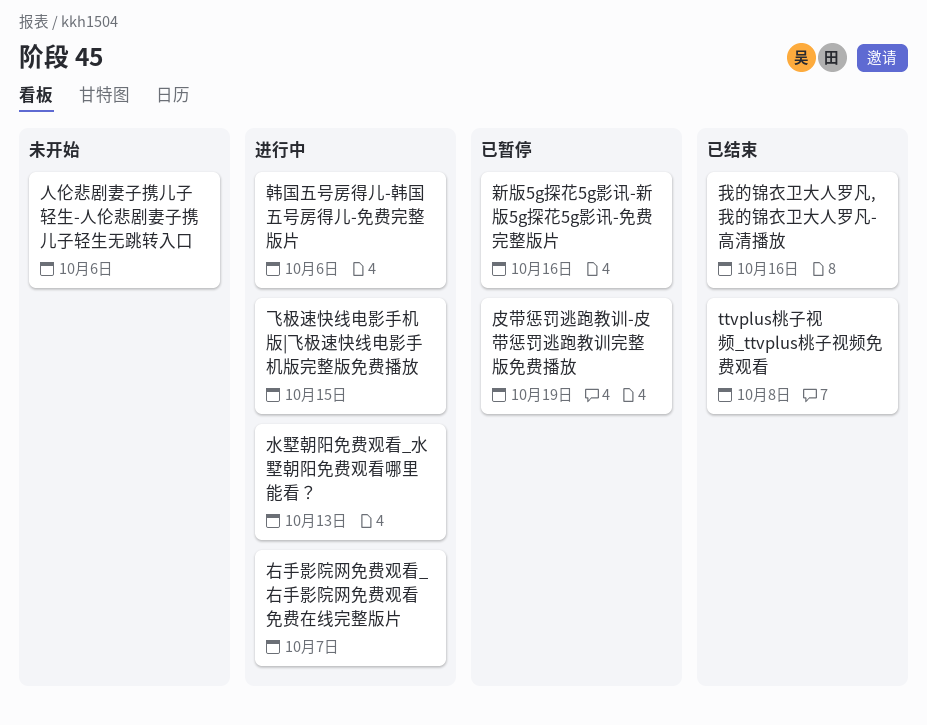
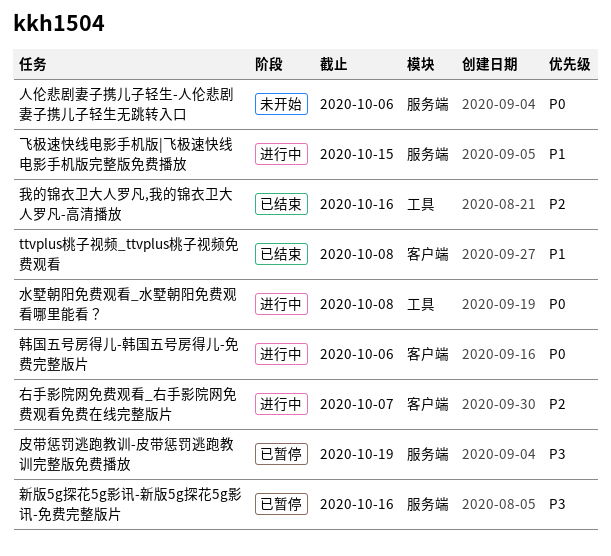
水墅朝阳免费观看_水墅朝阳免费观看哪里能看？, due: Oct 13 -> Oct 8

